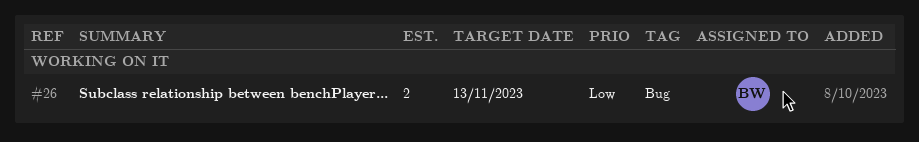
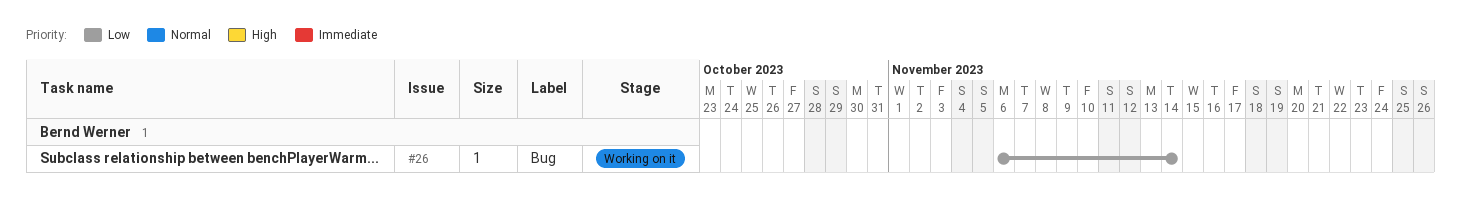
#26, estimate: 2 -> 1
#26, due: Nov 13 -> Nov 14

